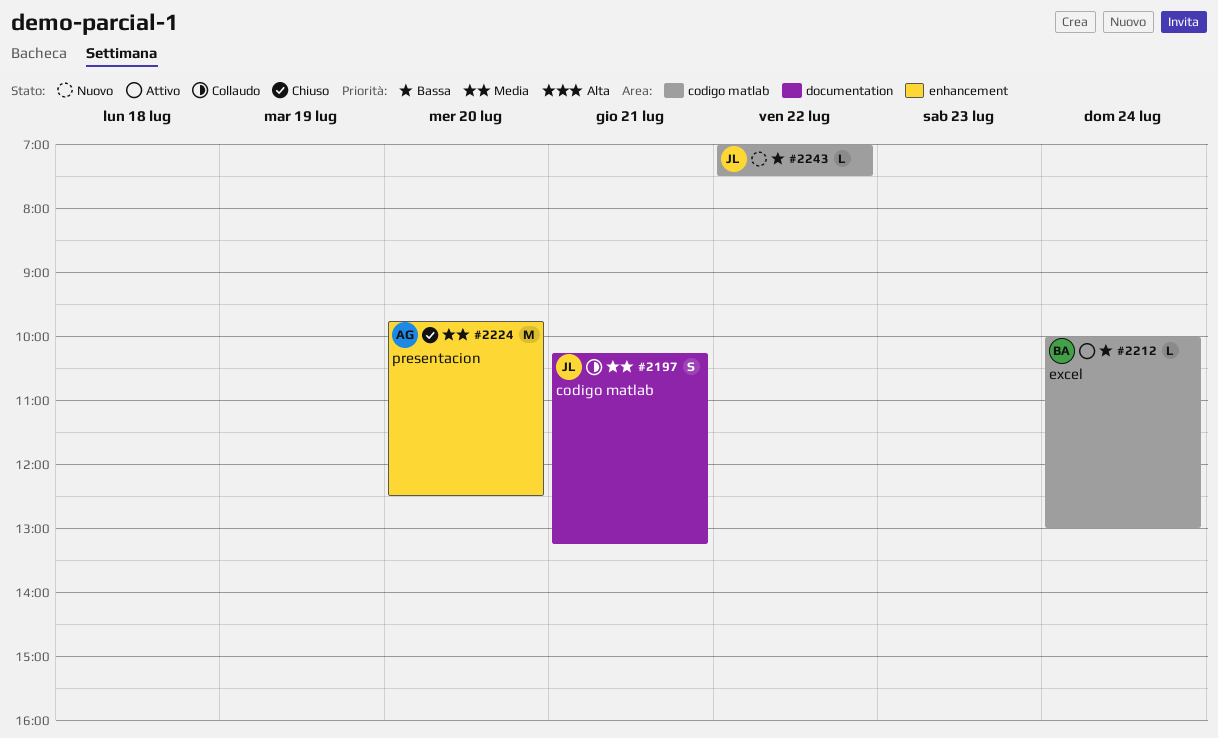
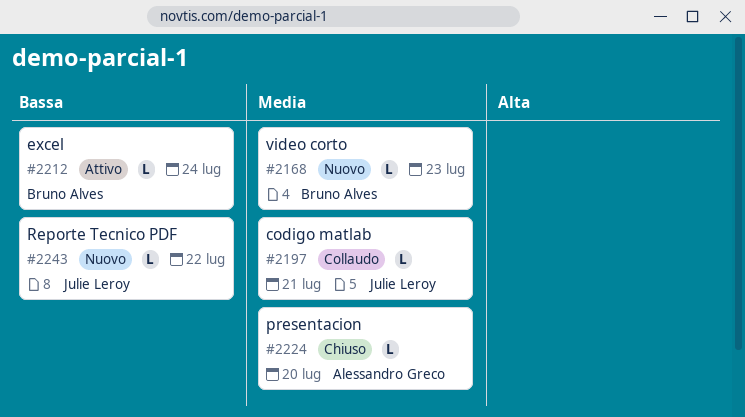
#2168: none -> present
#2197, estimate: S -> L
#2224, estimate: M -> L

